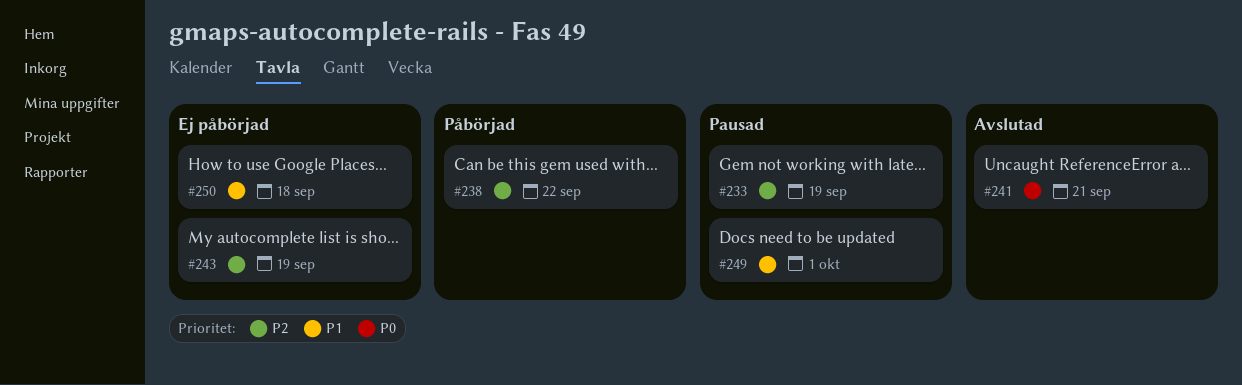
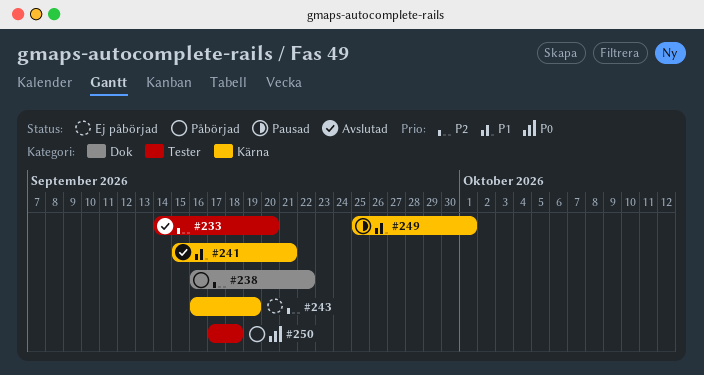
#233, status: Pausad -> Avslutad
#233, due: Sep 19 -> Sep 20
#241, priority: P0 -> P1
#250, status: Ej påbörjad -> Påbörjad
#250, priority: P1 -> P0

